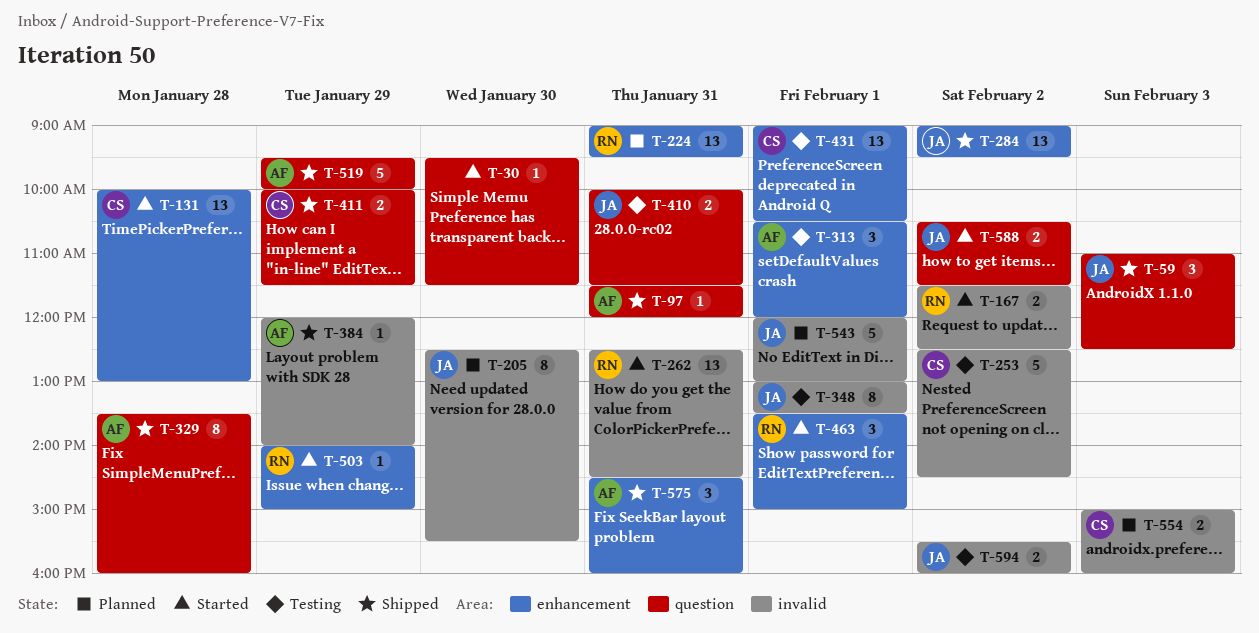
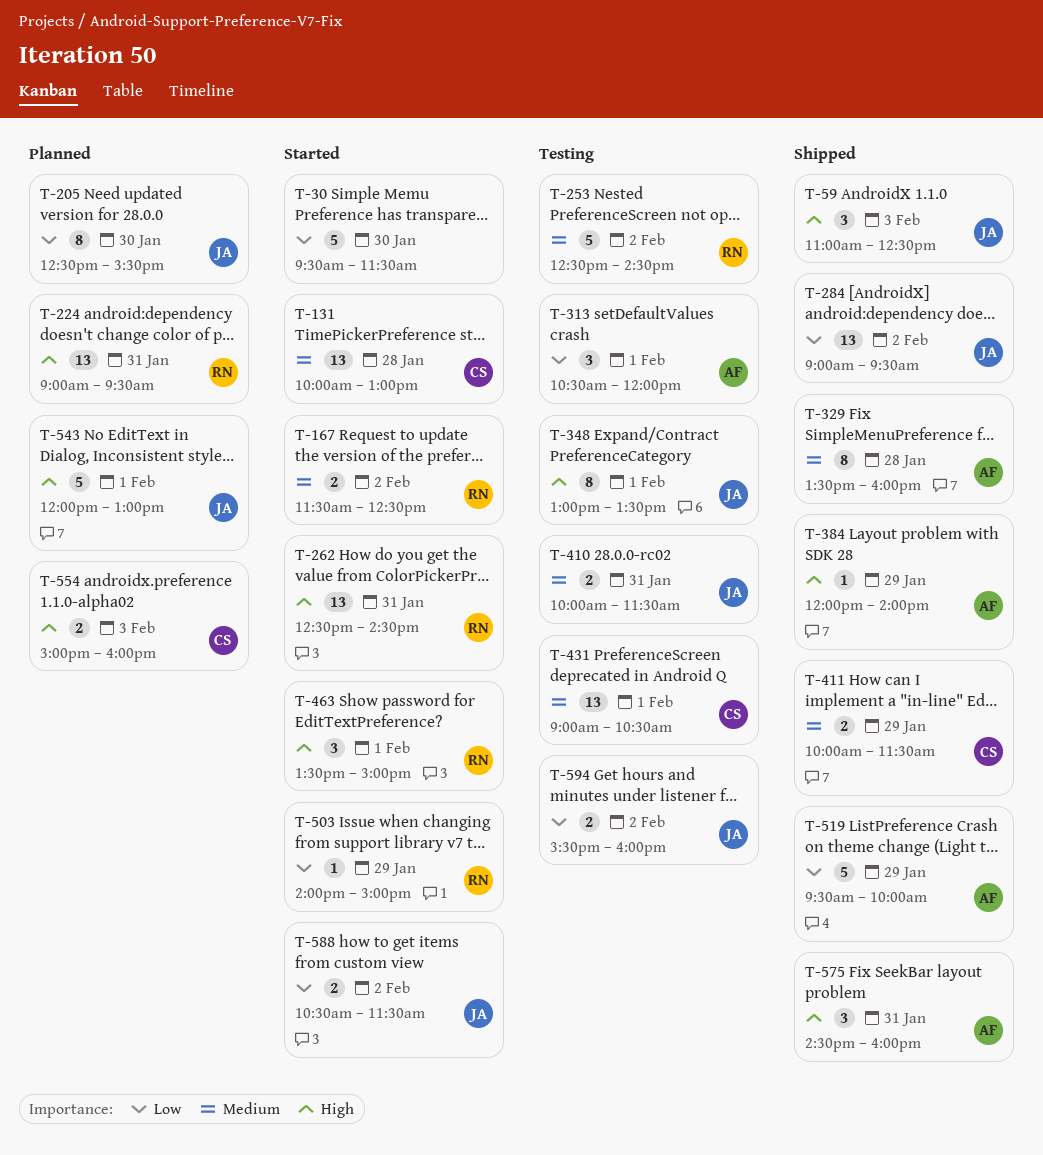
T-30, estimate: 1 -> 5
T-97: present -> none
T-253, owner: CS -> RN

